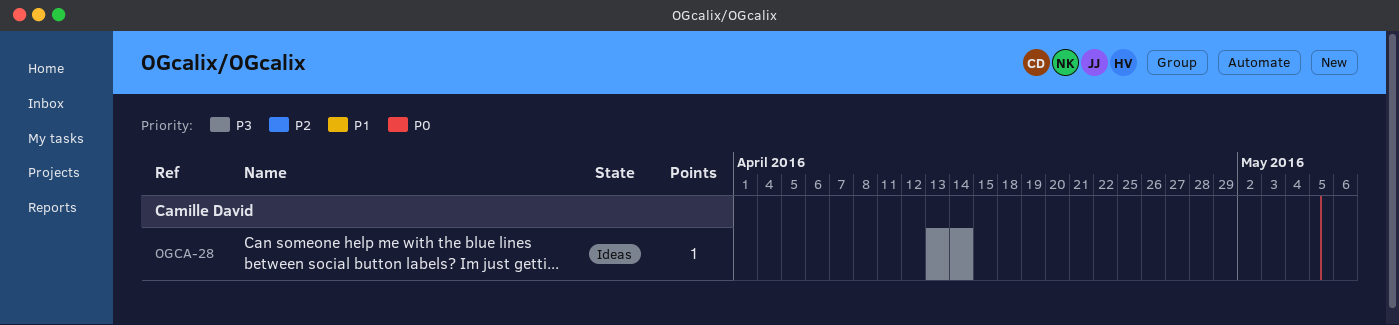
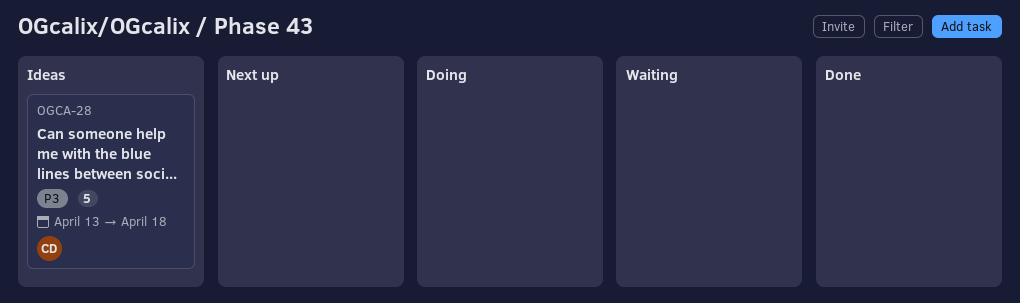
OGCA-28, estimate: 1 -> 5
OGCA-28, due: Apr 14 -> Apr 18

